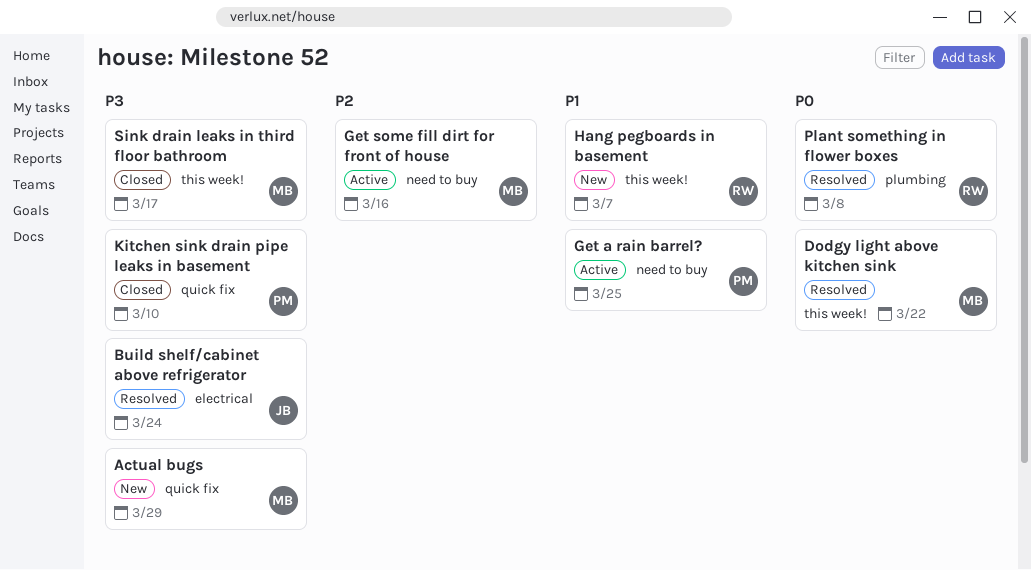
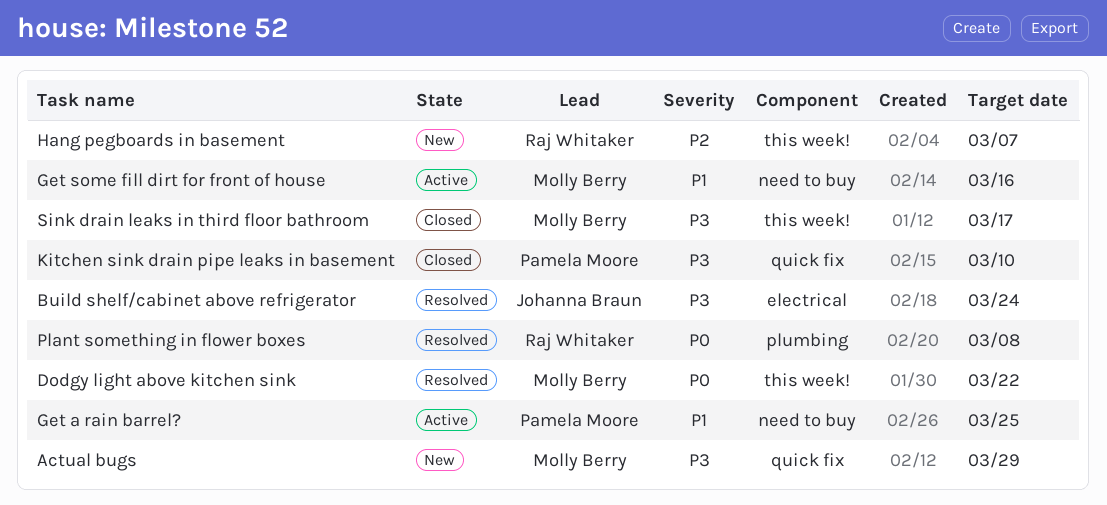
Get some fill dirt for front of house, priority: P2 -> P1
Hang pegboards in basement, priority: P1 -> P2

